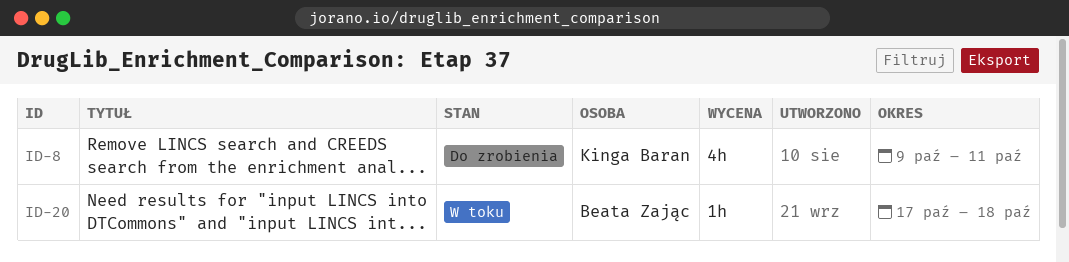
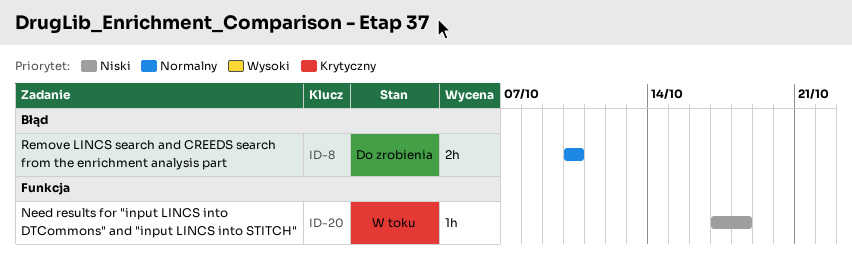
ID-8, estimate: 4h -> 2h
ID-8, start: Oct 9 -> Oct 10
ID-8, due: Oct 11 -> Oct 10

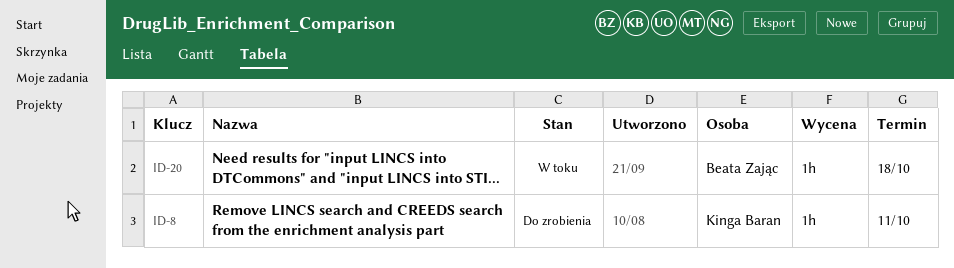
ID-8, estimate: 2h -> 1h
ID-8, due: Oct 10 -> Oct 11

